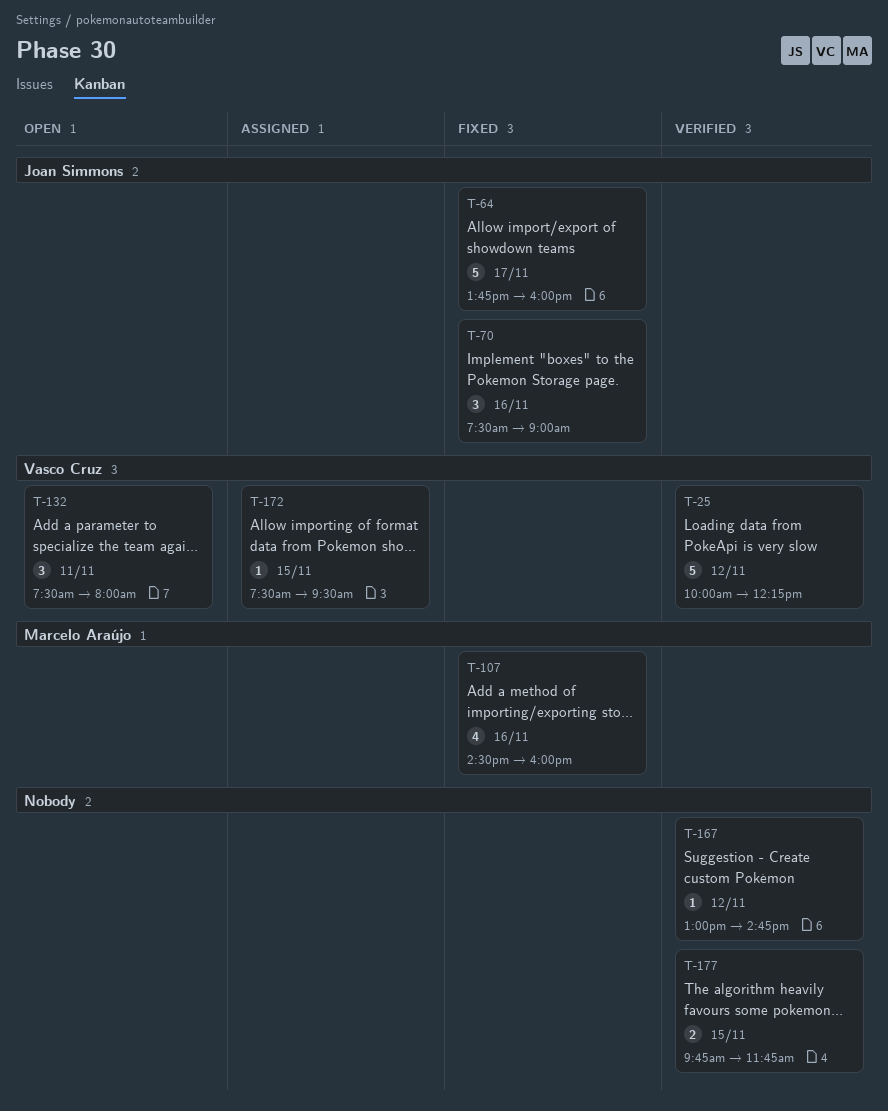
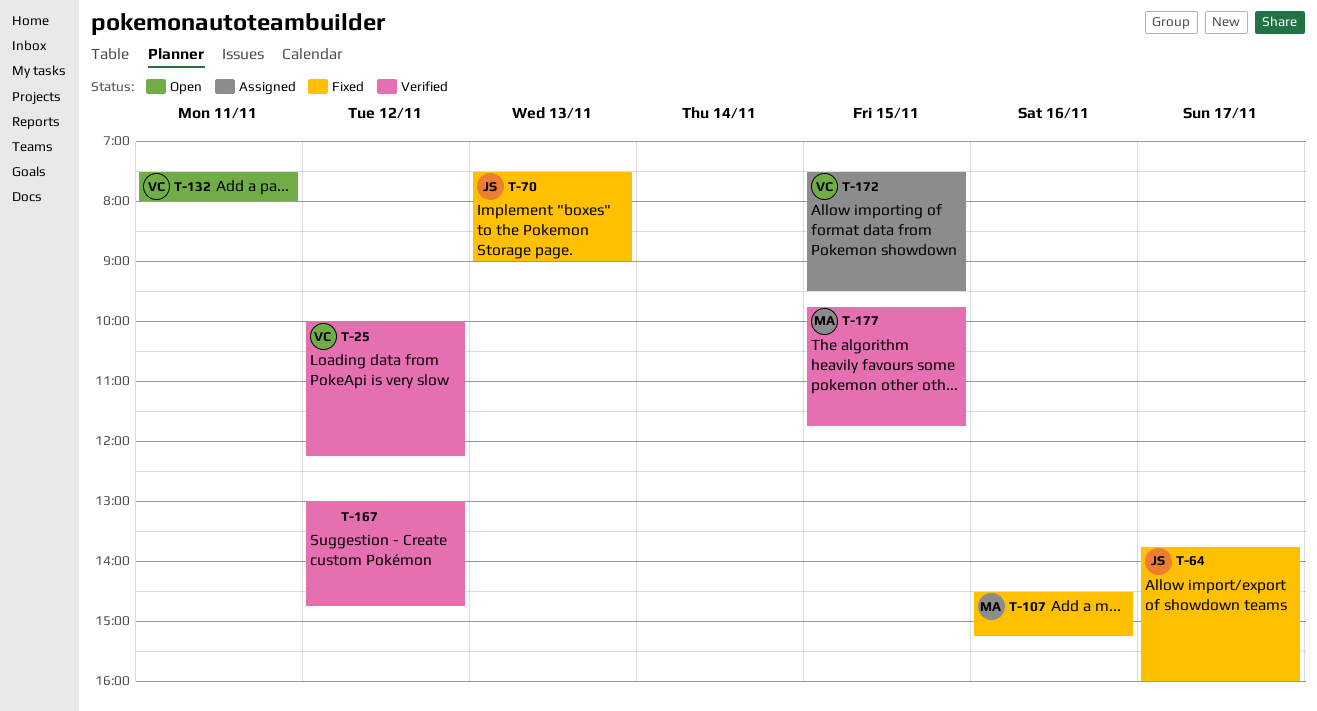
T-70, day: Nov 16 -> Nov 13
T-107, ends: 16:00 -> 15:15
T-177, owner: none -> Marcelo Araújo

